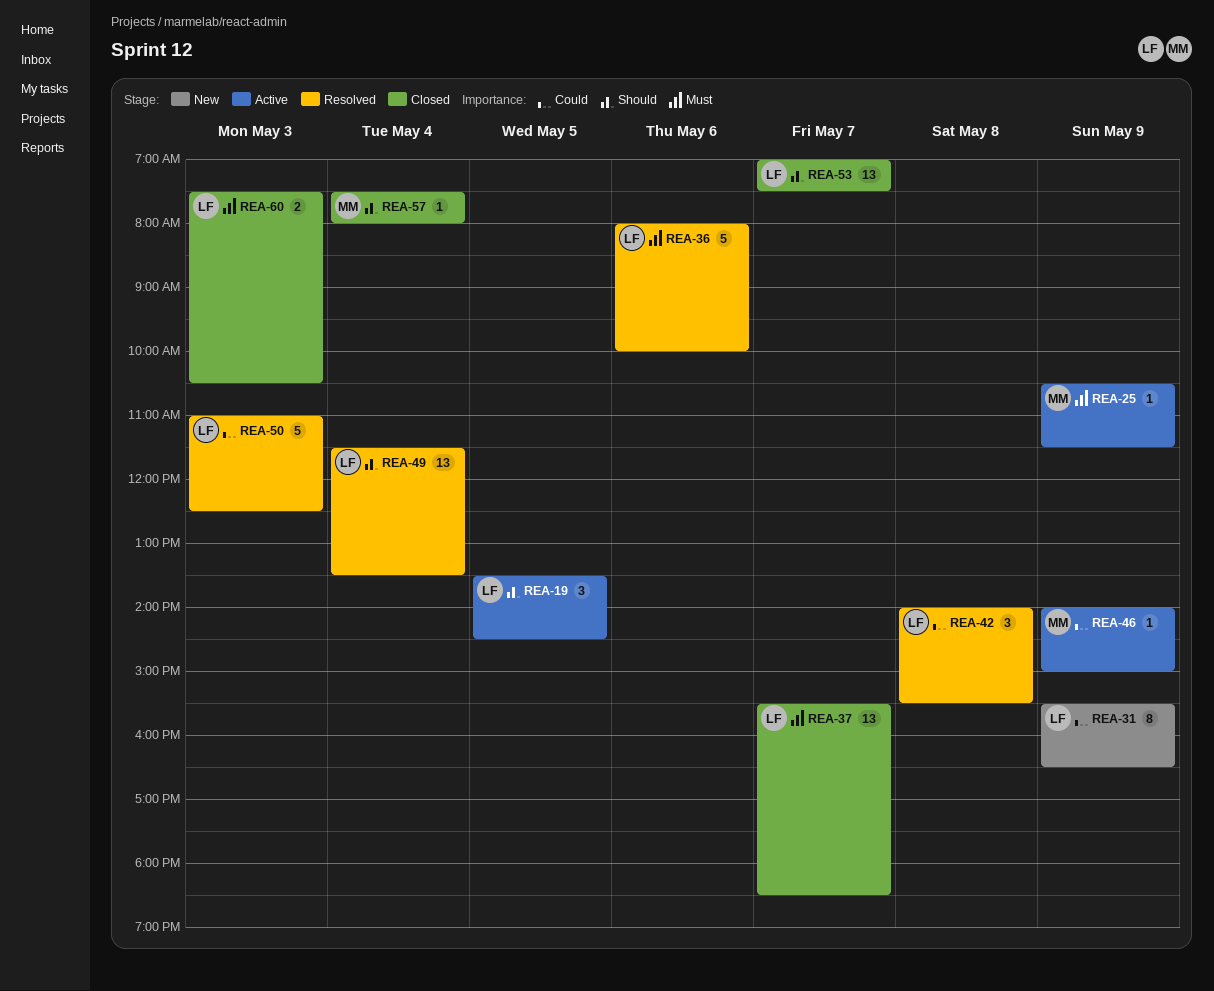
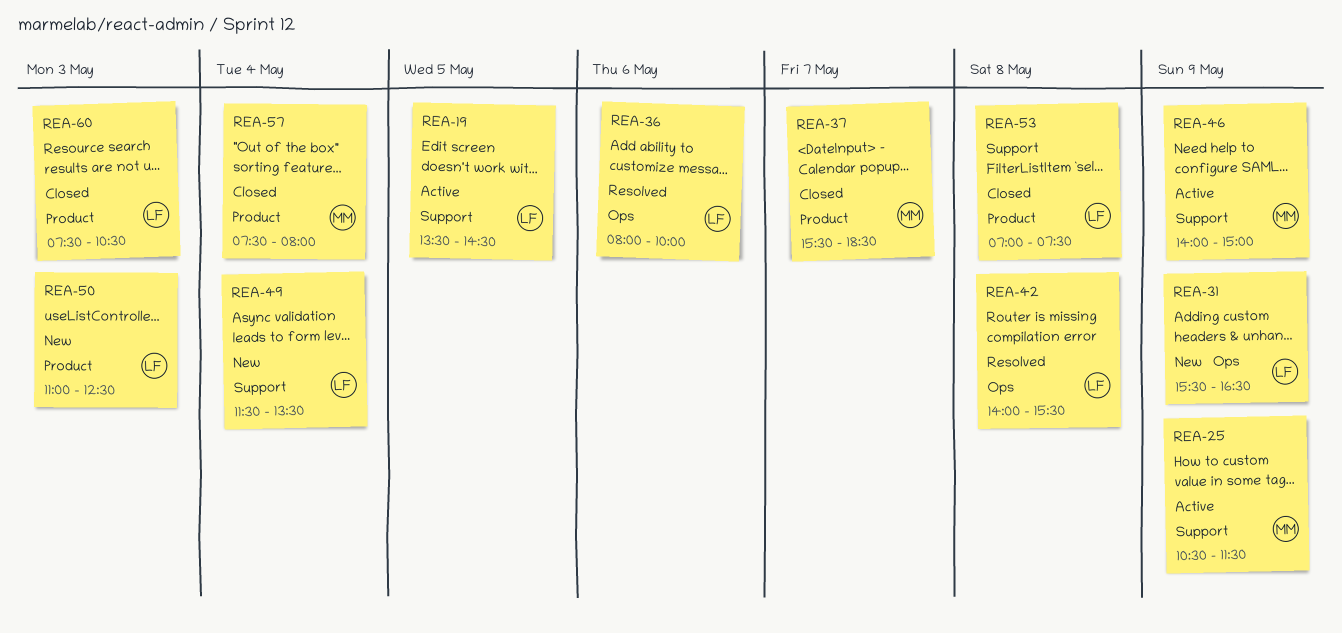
REA-37, owner: LF -> MM
REA-49, status: Resolved -> New
REA-50, status: Resolved -> New
REA-53, day: May 7 -> May 8

